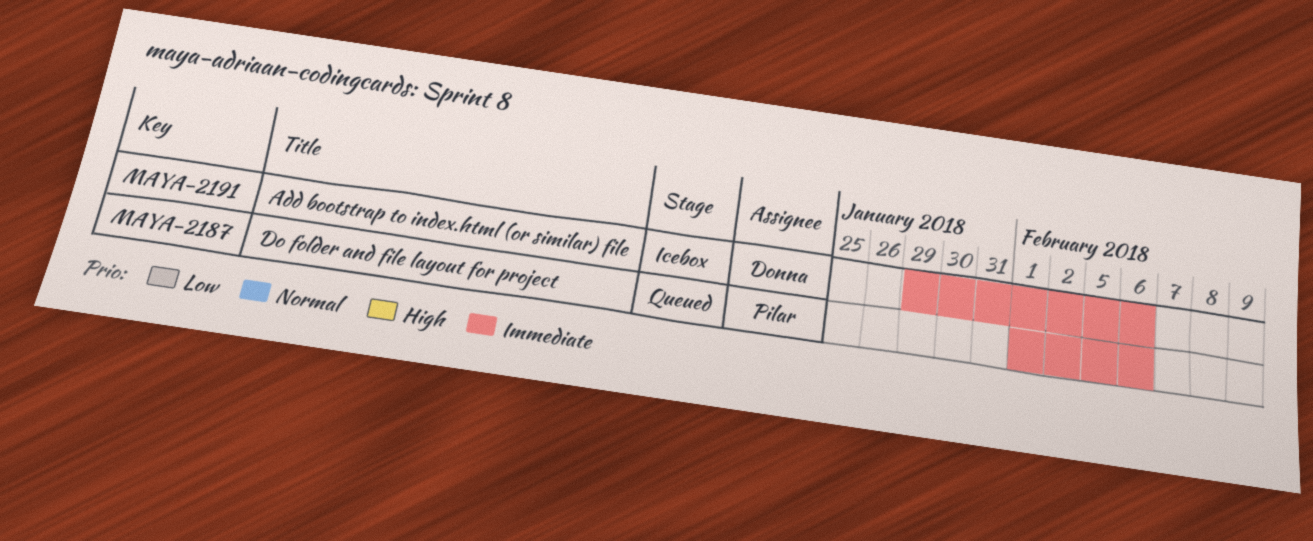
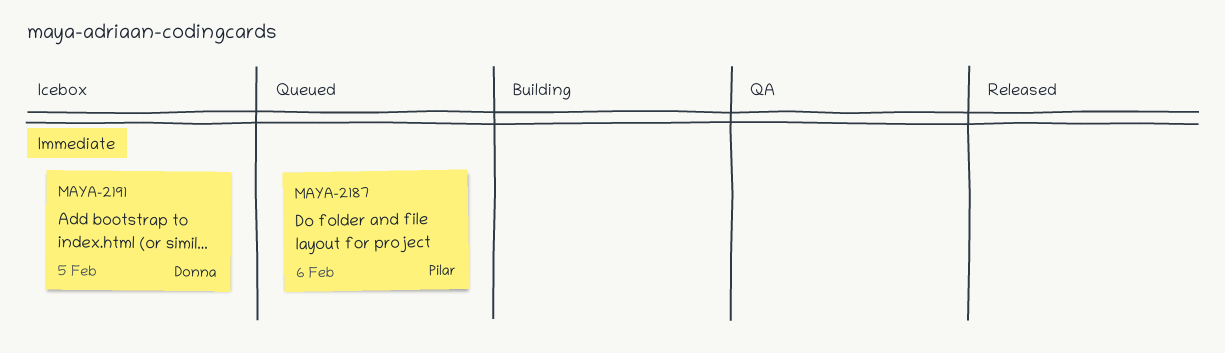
MAYA-2191, due: Feb 6 -> Feb 5

